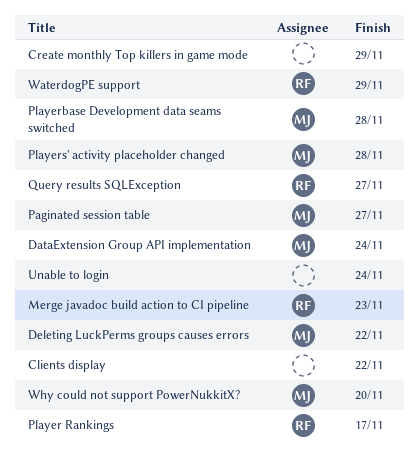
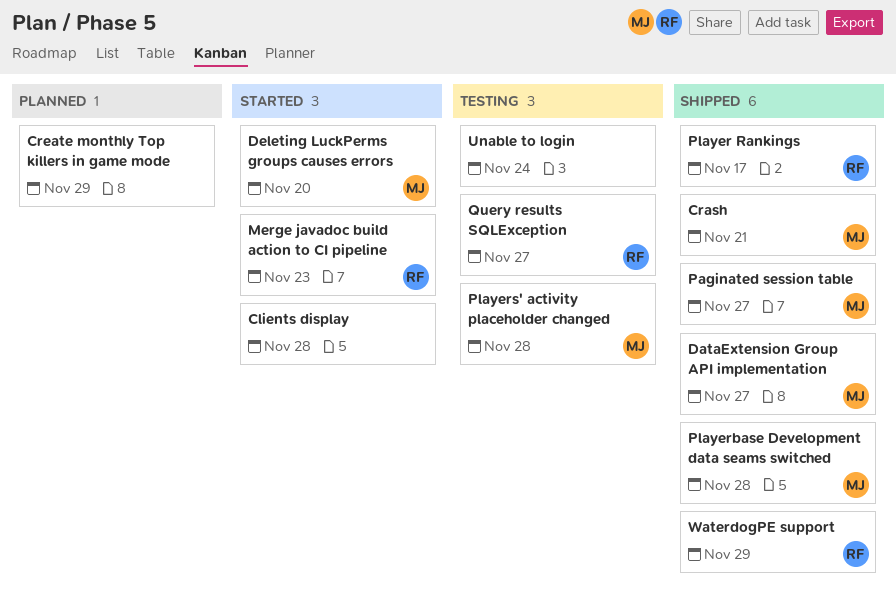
Clients display, due: Nov 22 -> Nov 28
Crash: none -> present
DataExtension Group API implementation, due: Nov 24 -> Nov 27
Deleting LuckPerms groups causes errors, due: Nov 22 -> Nov 20
Why could not support PowerNukkitX?: present -> none

